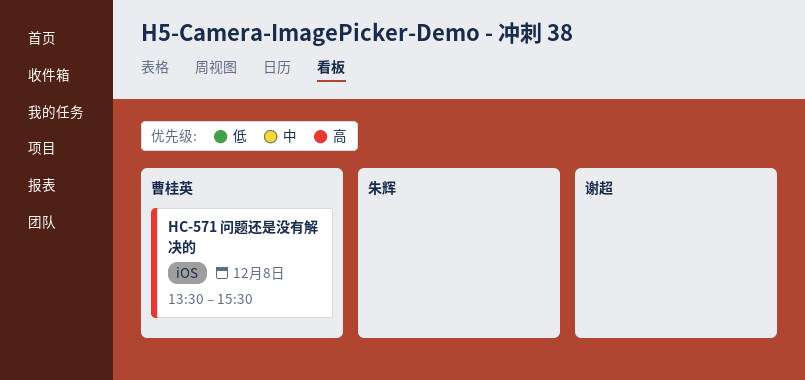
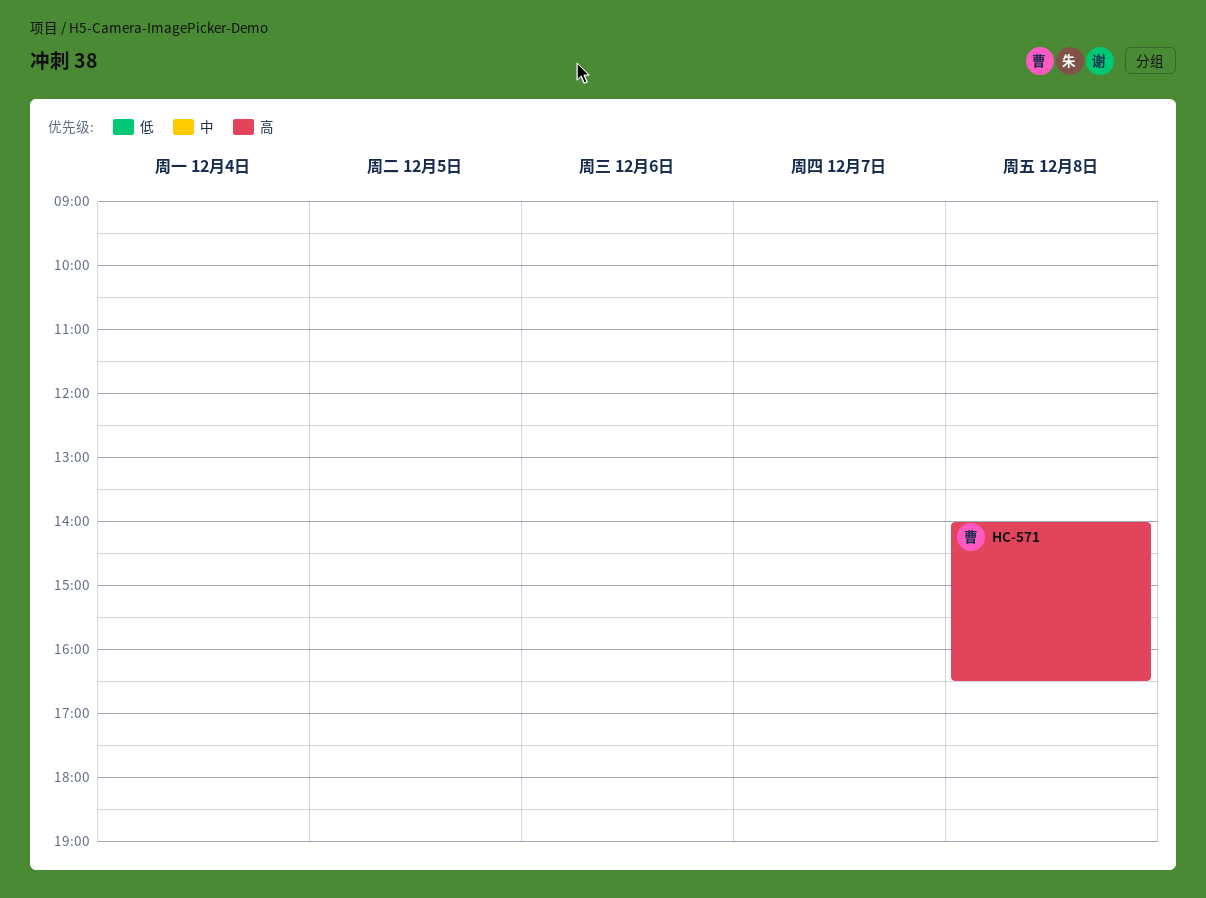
HC-571, begins: 13:30 -> 14:00
HC-571, ends: 15:30 -> 16:30

